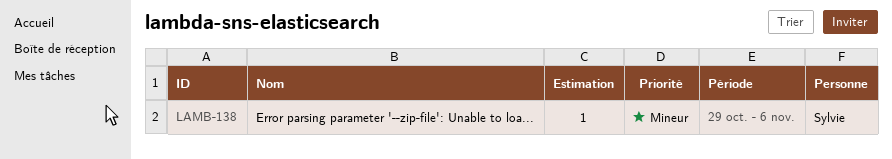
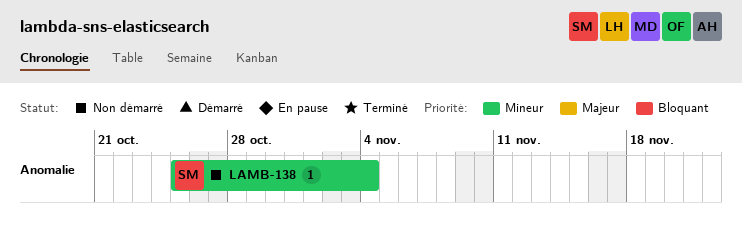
LAMB-138, start: Oct 29 -> Oct 25
LAMB-138, due: Nov 6 -> Nov 4

